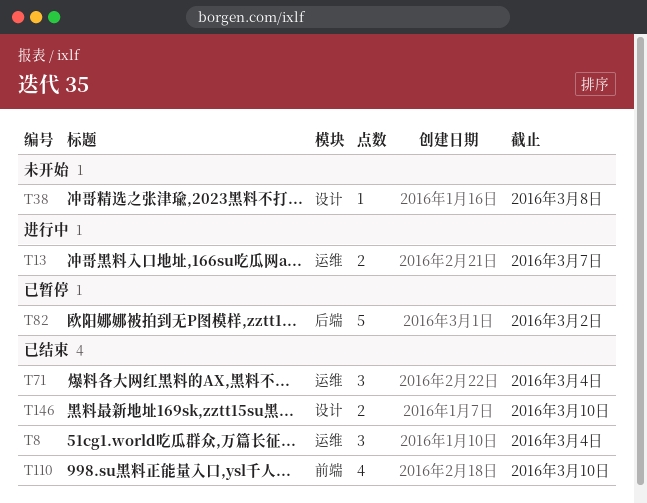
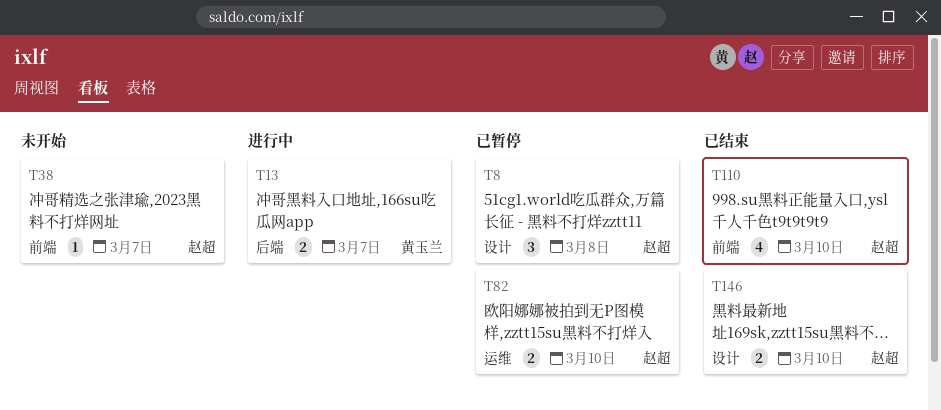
T8, status: 已结束 -> 已暂停
T8, label: 运维 -> 设计
T8, due: Mar 4 -> Mar 8
T13, label: 运维 -> 后端
T38, label: 设计 -> 前端
T38, due: Mar 8 -> Mar 7
T71: present -> none
T82, label: 后端 -> 运维
T82, estimate: 5 -> 2
T82, due: Mar 2 -> Mar 10

